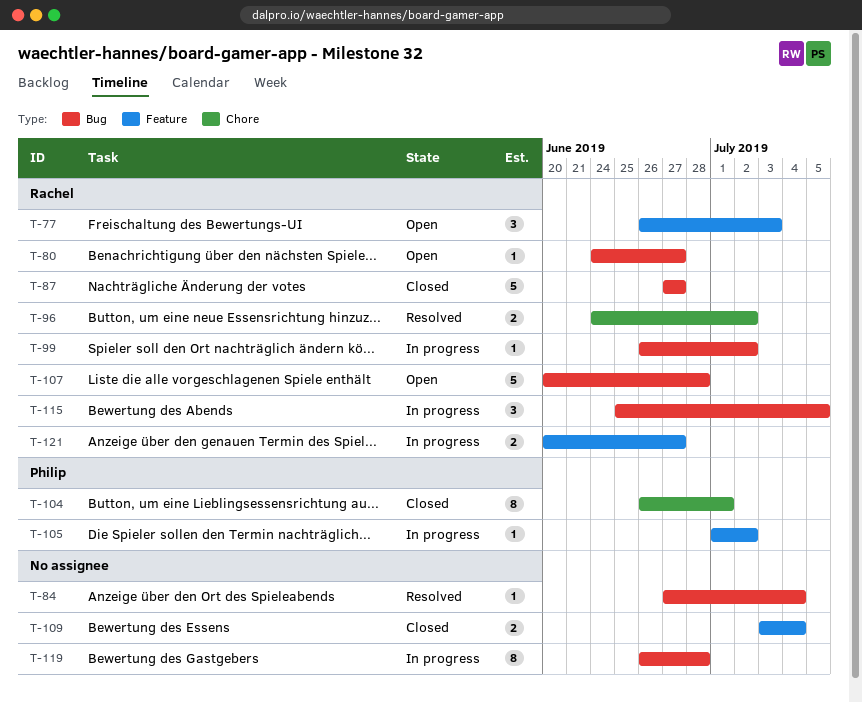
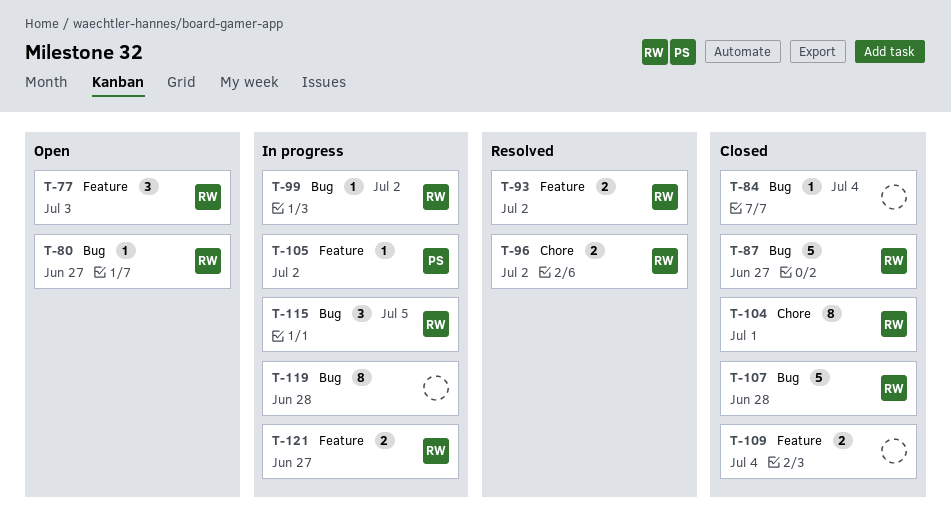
T-84, status: Resolved -> Closed
T-93: none -> present
T-104, owner: Philip -> Rachel
T-107, status: Open -> Closed

